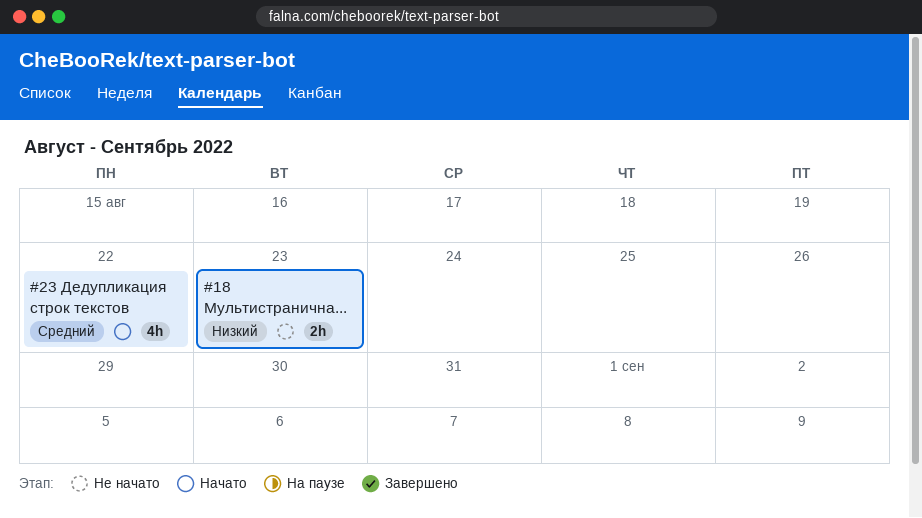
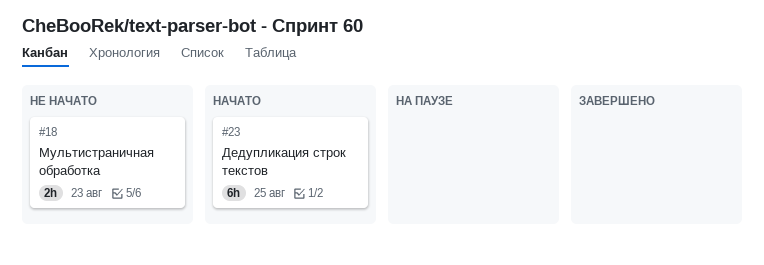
#23, estimate: 4h -> 6h
#23, due: Aug 22 -> Aug 25

